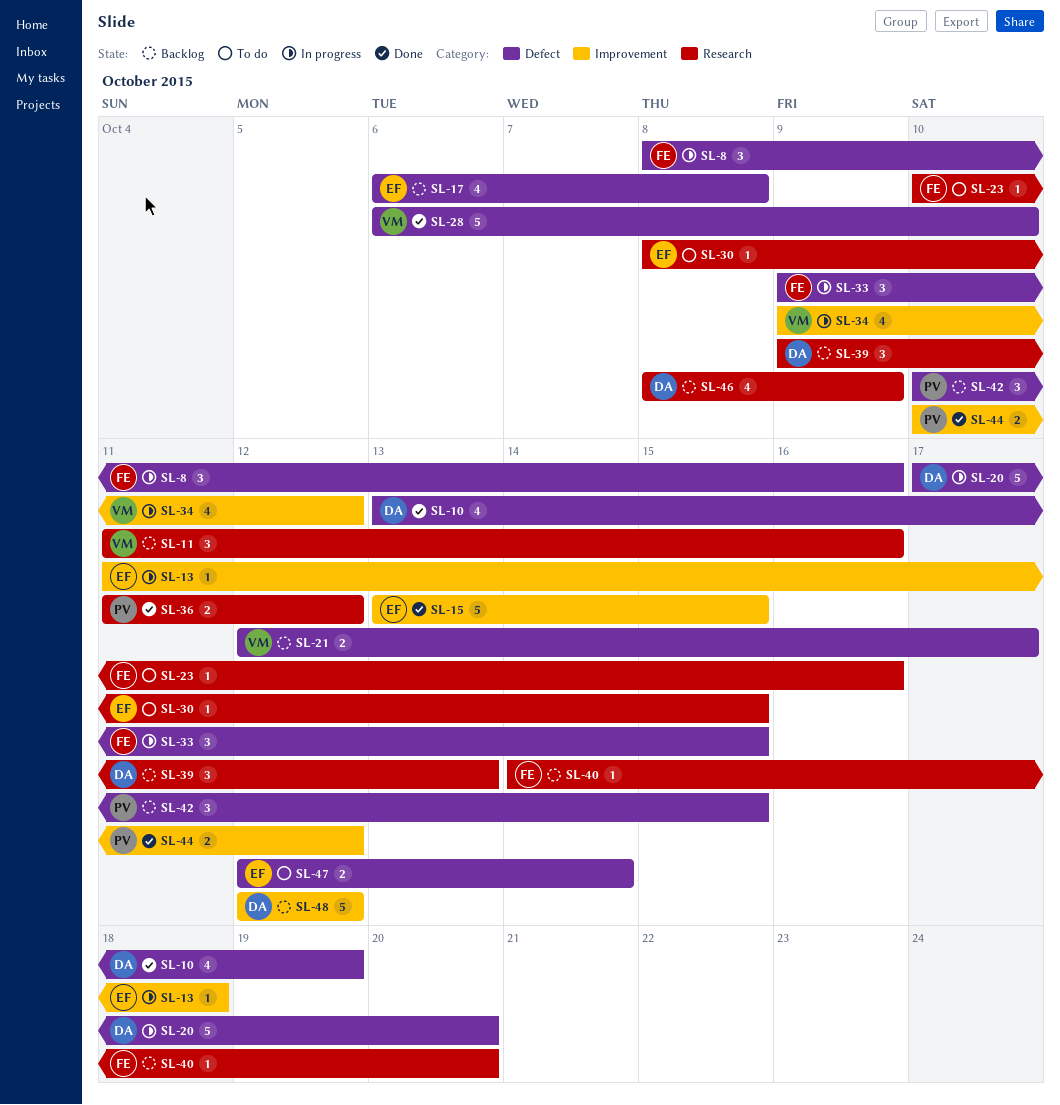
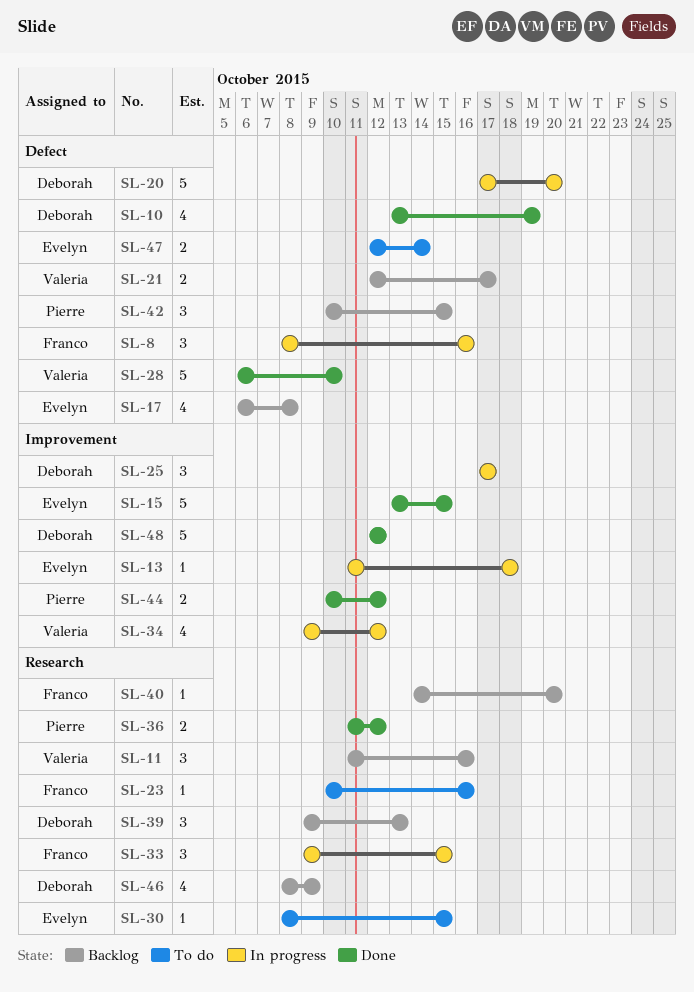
SL-25: none -> present
SL-33, label: Defect -> Research
SL-48, status: Backlog -> Done

